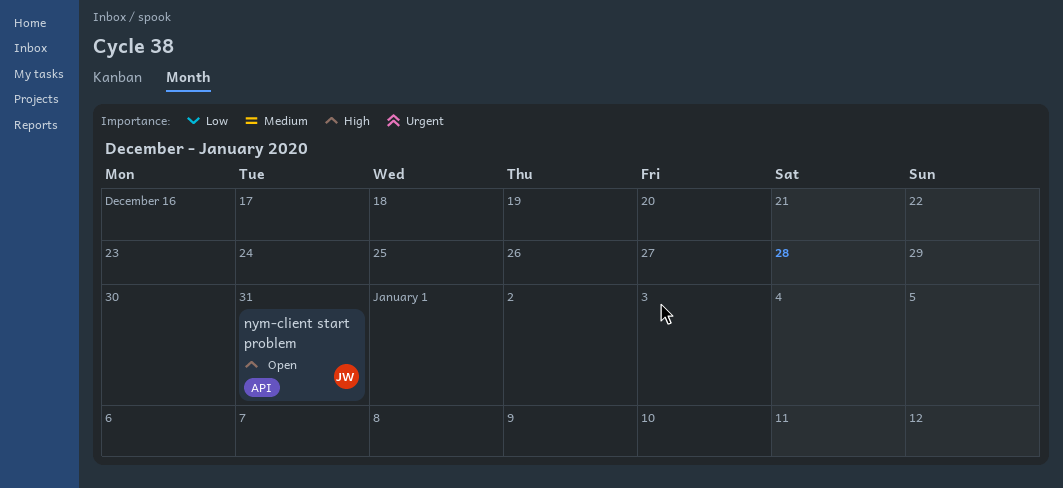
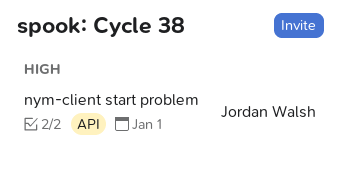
nym-client start problem, due: Dec 31 -> Jan 1

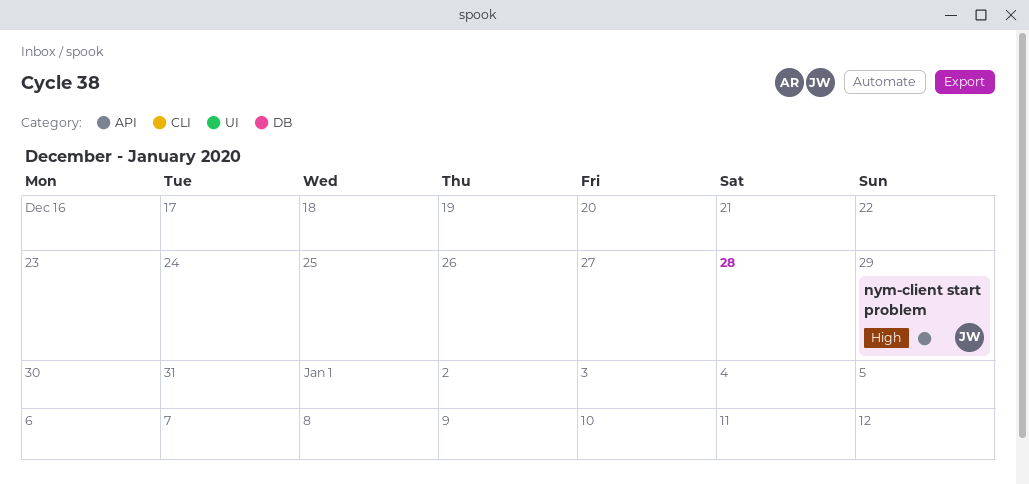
nym-client start problem, due: Jan 1 -> Dec 29

